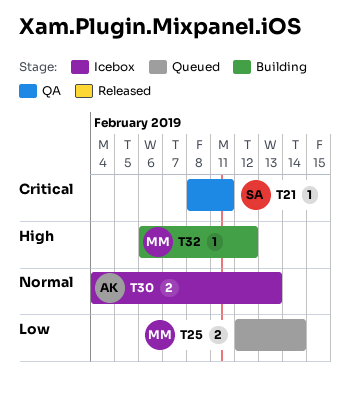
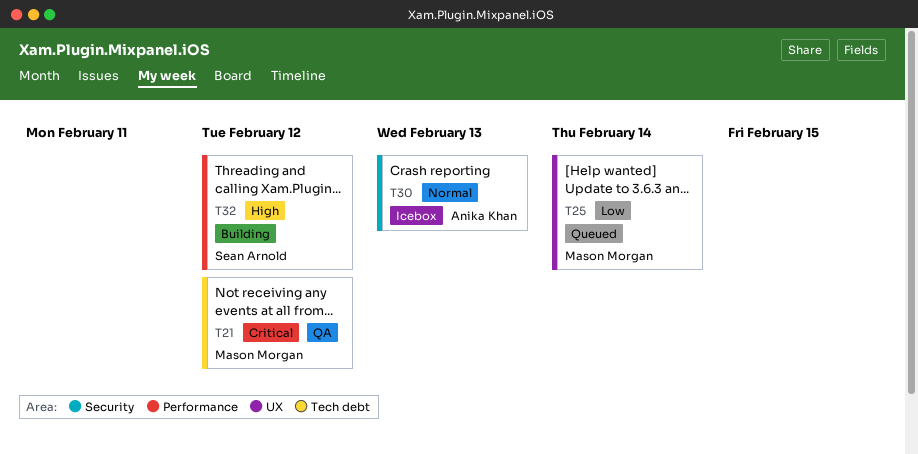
T21, owner: Sean Arnold -> Mason Morgan
T21, due: Feb 11 -> Feb 12
T32, owner: Mason Morgan -> Sean Arnold

